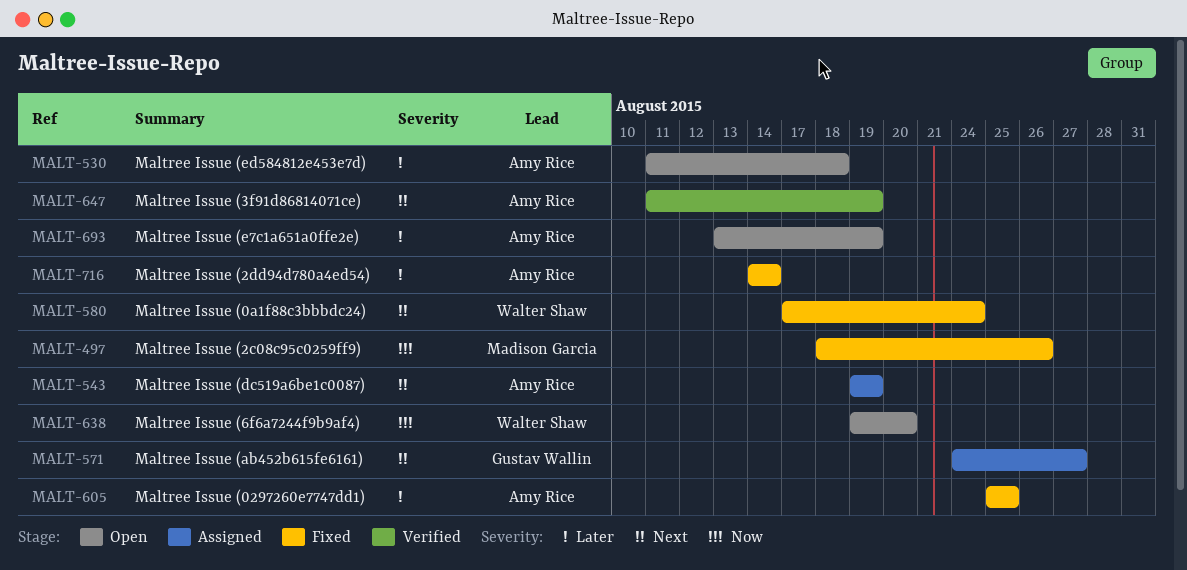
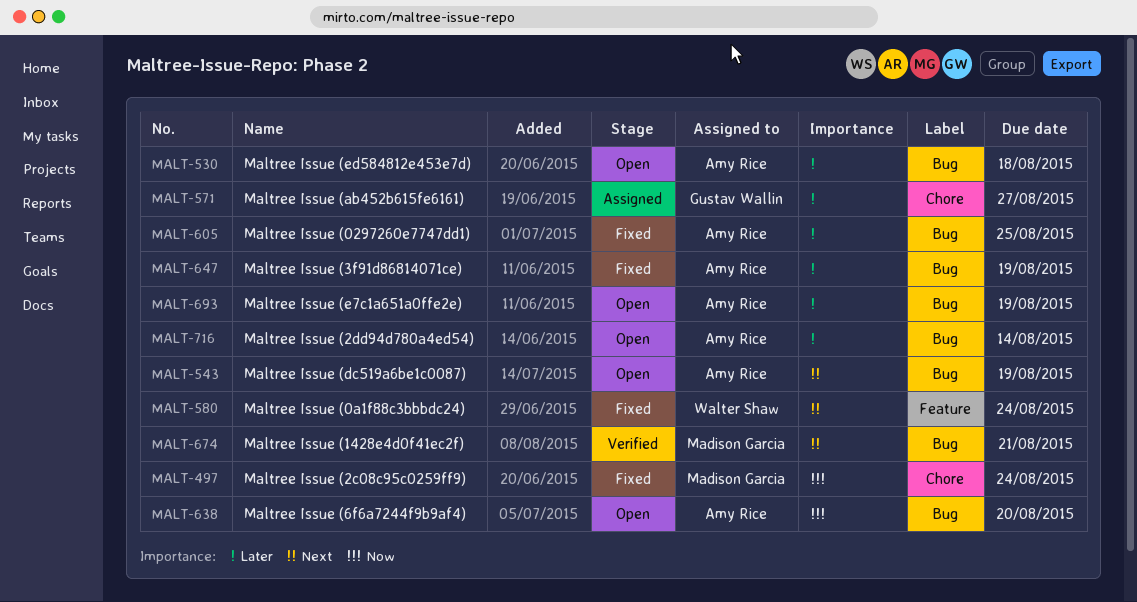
MALT-497, due: Aug 26 -> Aug 24
MALT-543, status: Assigned -> Open
MALT-571, priority: Next -> Later
MALT-638, owner: Walter Shaw -> Amy Rice
MALT-647, status: Verified -> Fixed
MALT-647, priority: Next -> Later
MALT-674: none -> present
MALT-716, status: Fixed -> Open

